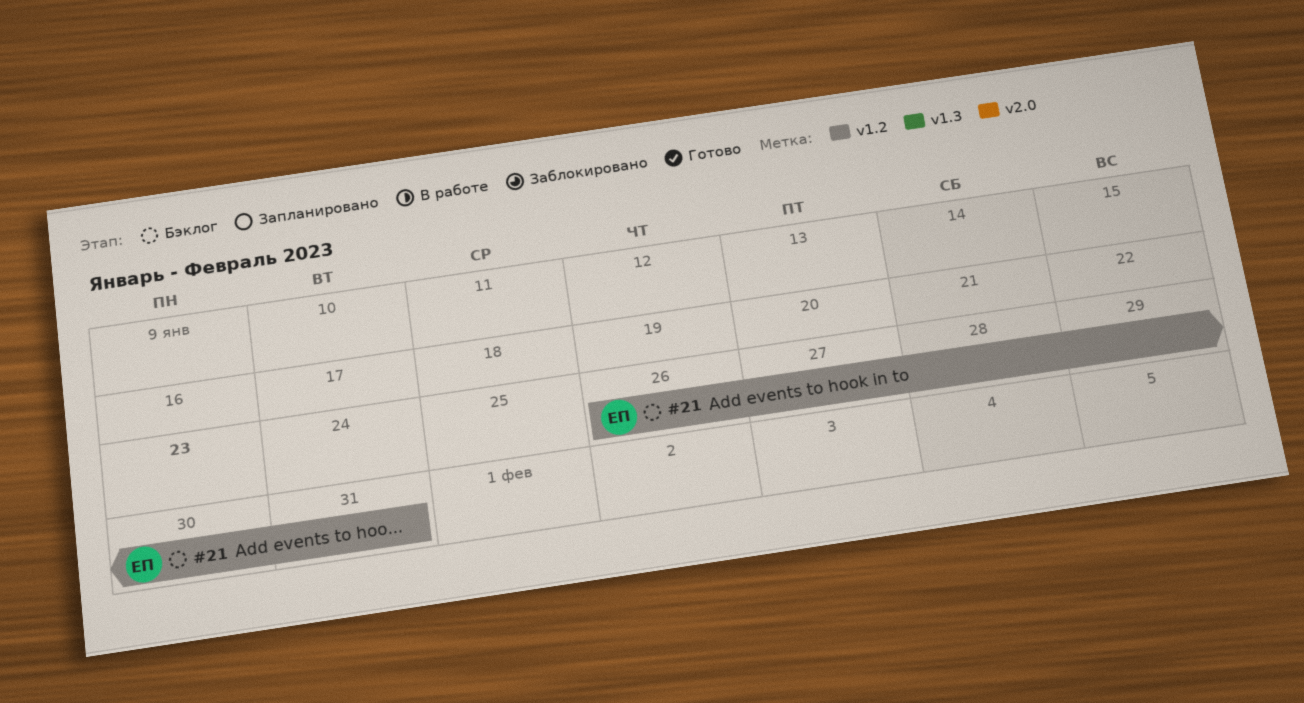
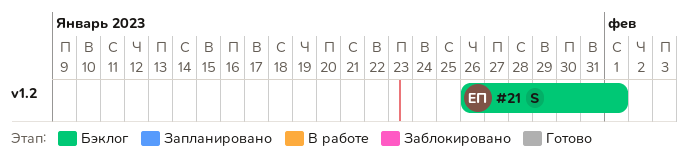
#21, due: Jan 31 -> Feb 1

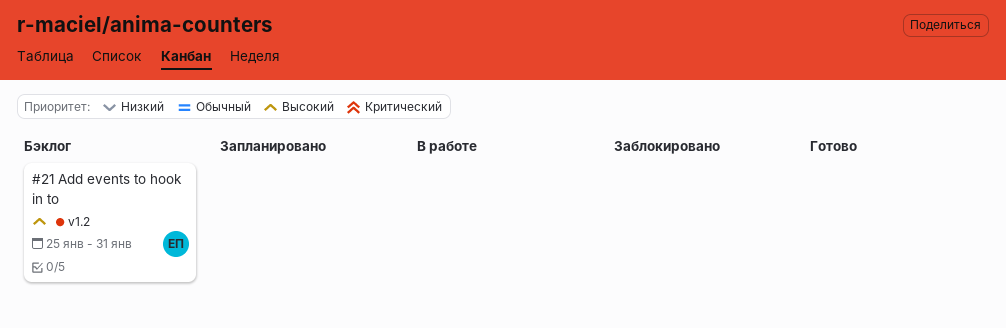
#21, start: Jan 26 -> Jan 25
#21, due: Feb 1 -> Jan 31

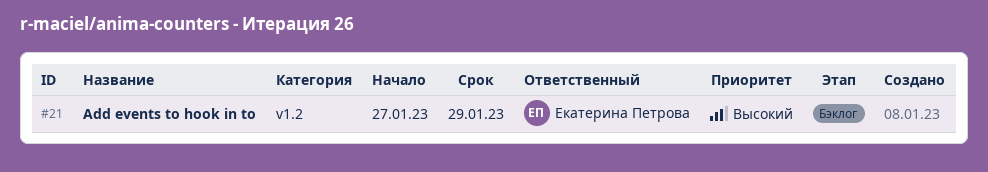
#21, start: Jan 25 -> Jan 27
#21, due: Jan 31 -> Jan 29

